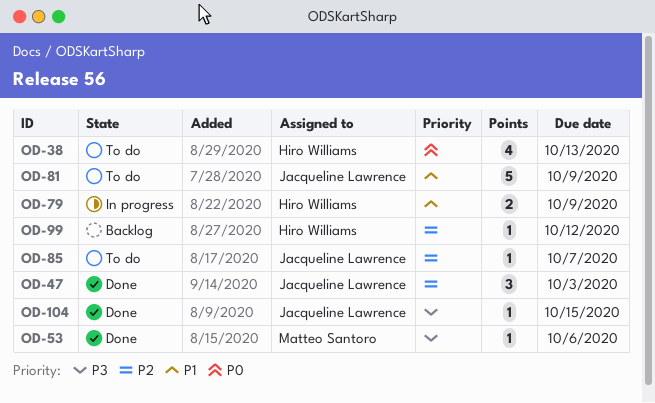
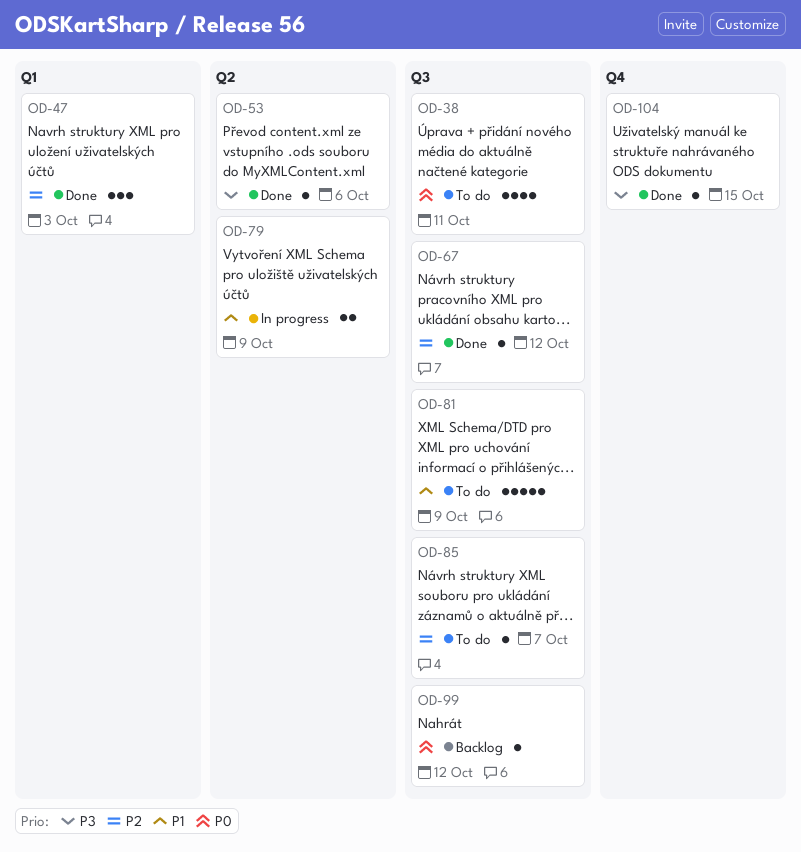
OD-38, due: Oct 13 -> Oct 11
OD-67: none -> present
OD-99, priority: P2 -> P0

